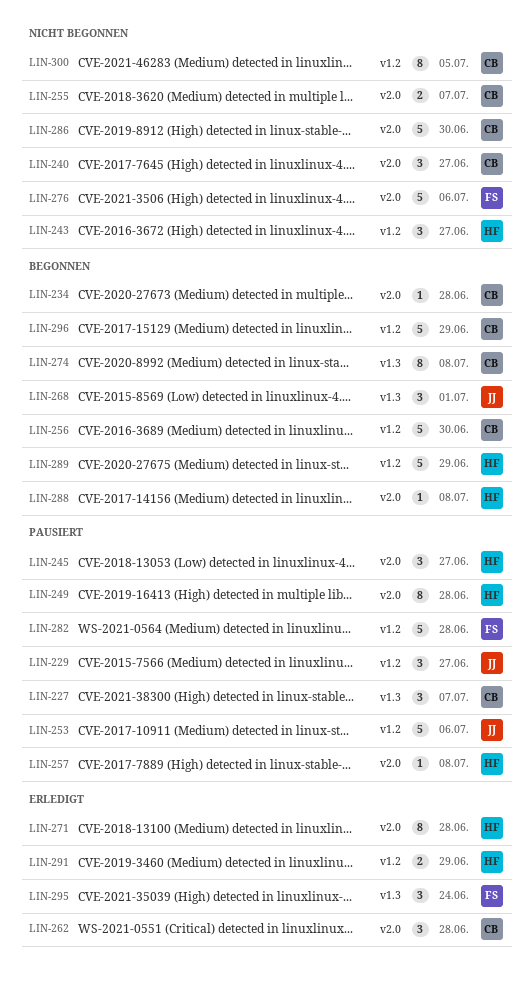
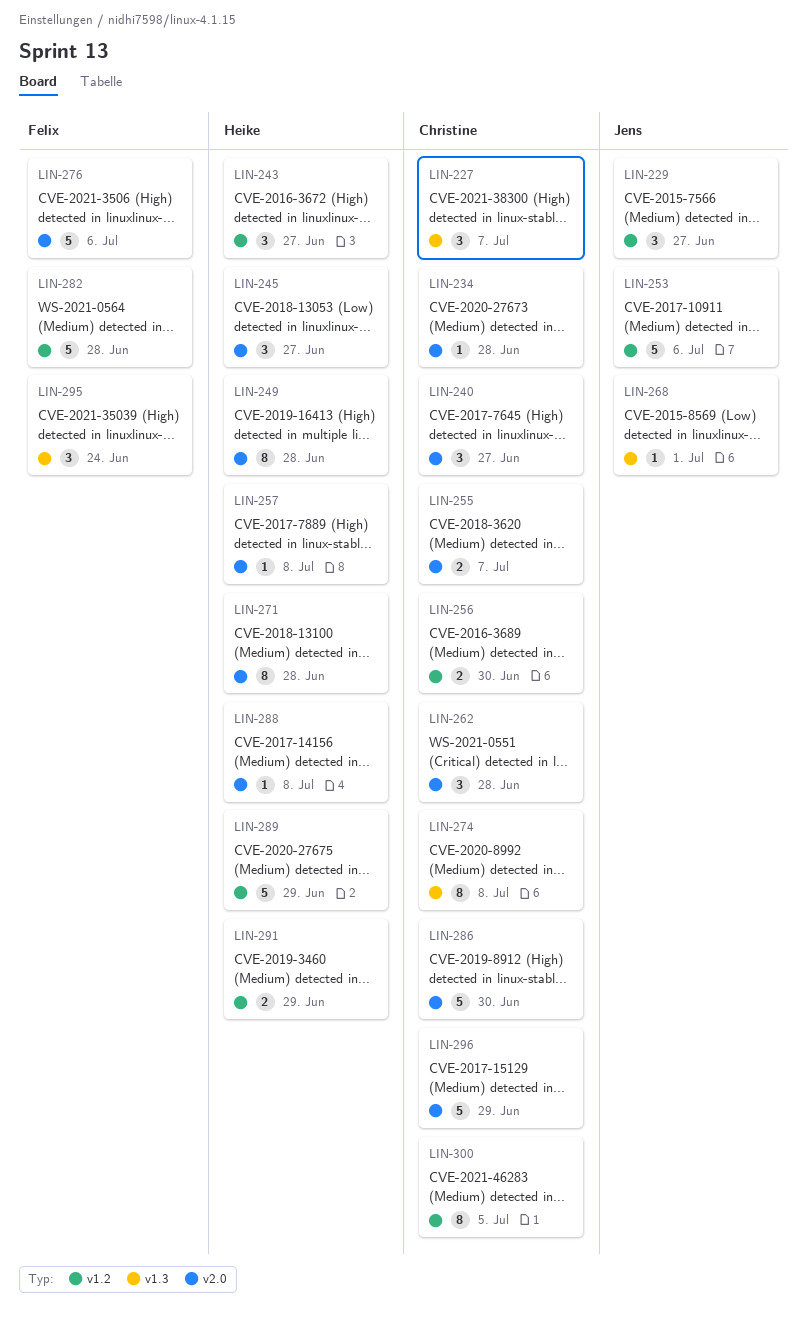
LIN-256, estimate: 5 -> 2
LIN-268, estimate: 3 -> 1
LIN-296, label: v1.2 -> v2.0

